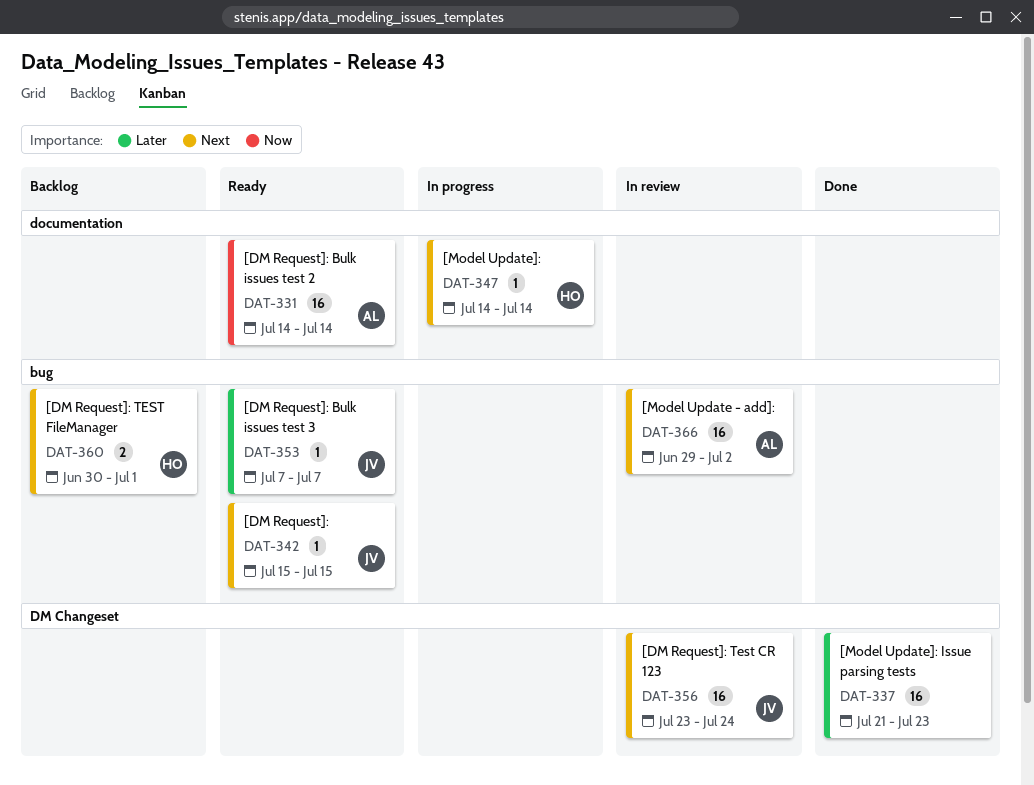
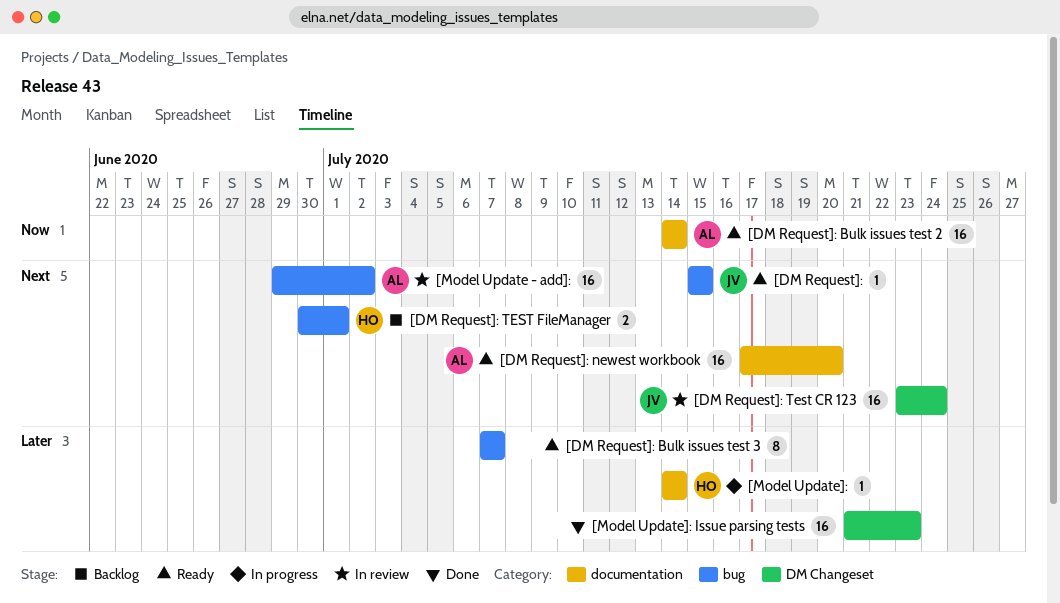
[DM Request]: Bulk issues test 3, owner: JV -> none
[DM Request]: Bulk issues test 3, estimate: 1 -> 8
[DM Request]: newest workbook: none -> present
[Model Update]:, priority: Next -> Later

